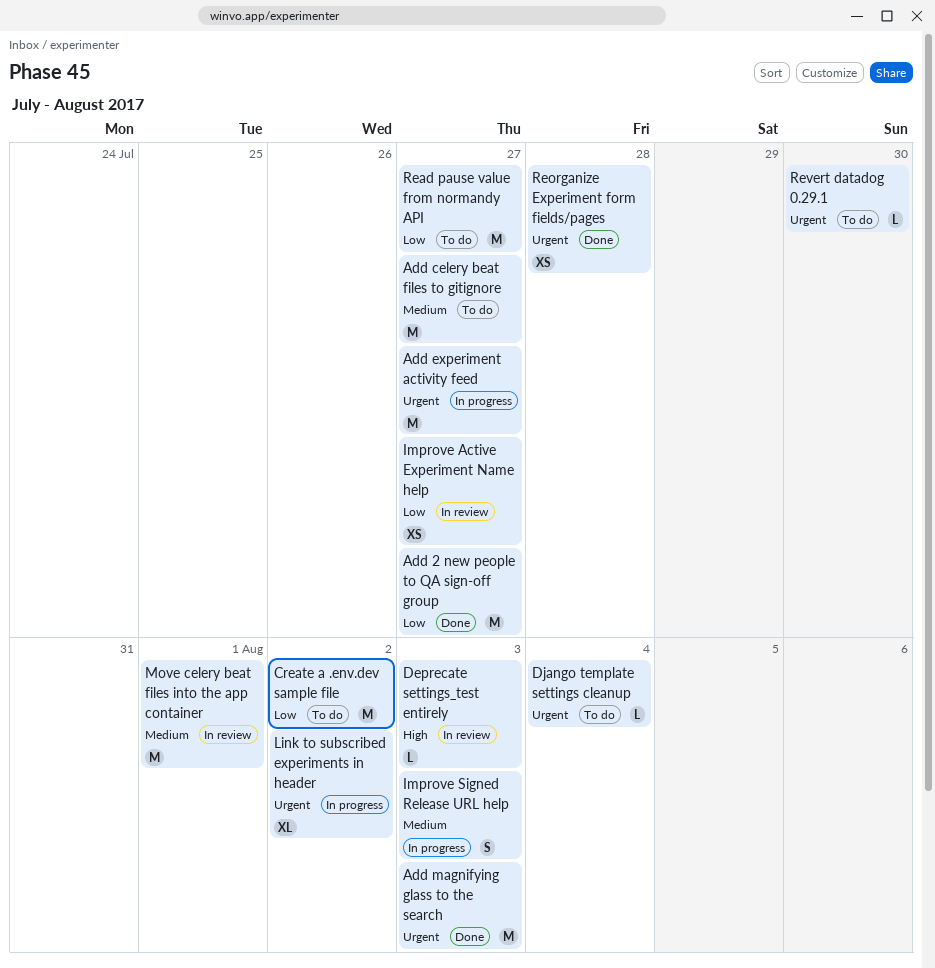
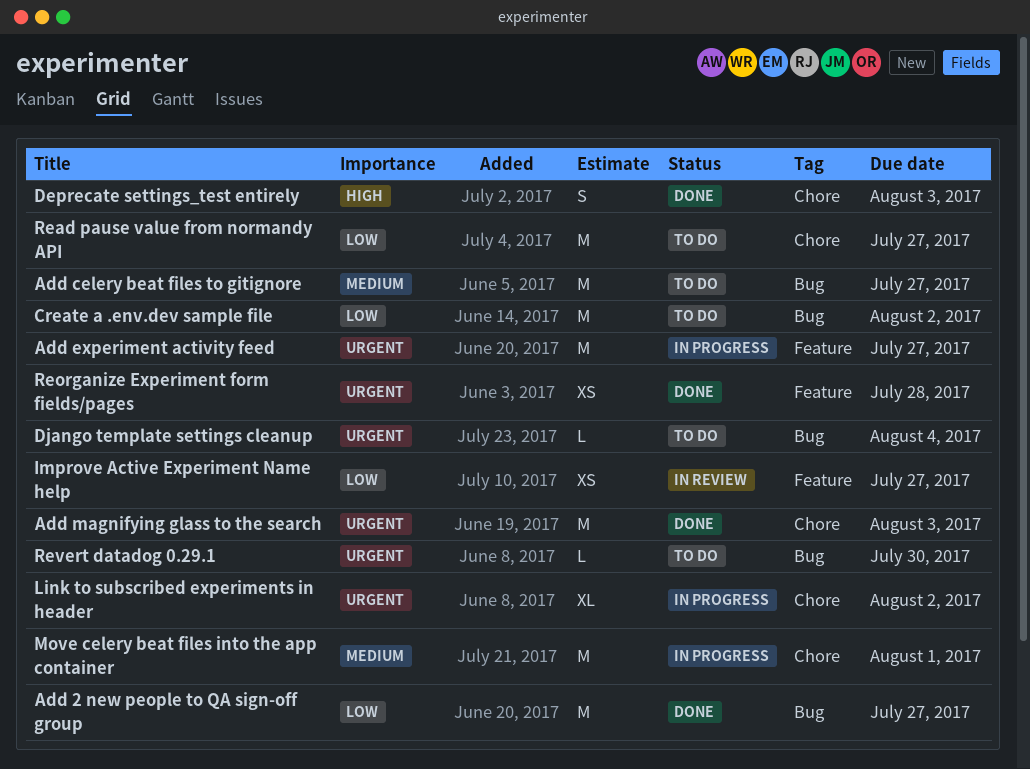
Deprecate settings_test entirely, status: In review -> Done
Deprecate settings_test entirely, estimate: L -> S
Improve Signed Release URL help: present -> none
Move celery beat files into the app container, status: In review -> In progress

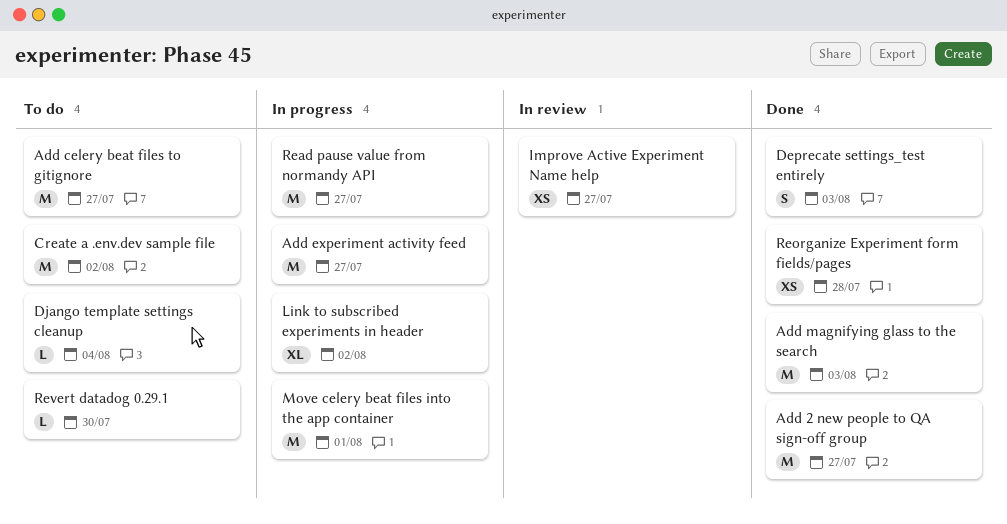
Read pause value from normandy API, status: To do -> In progress

